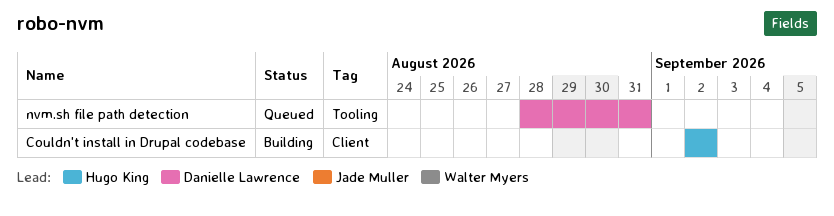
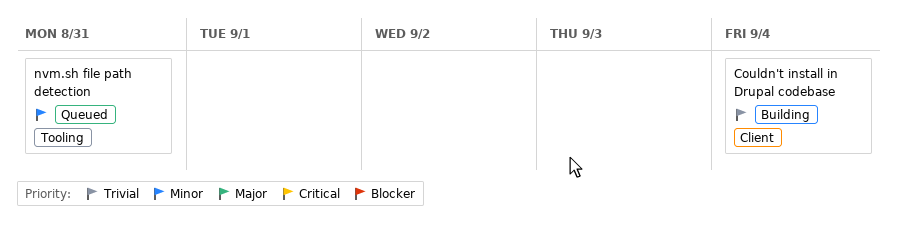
Couldn't install in Drupal codebase, due: Sep 2 -> Sep 4

